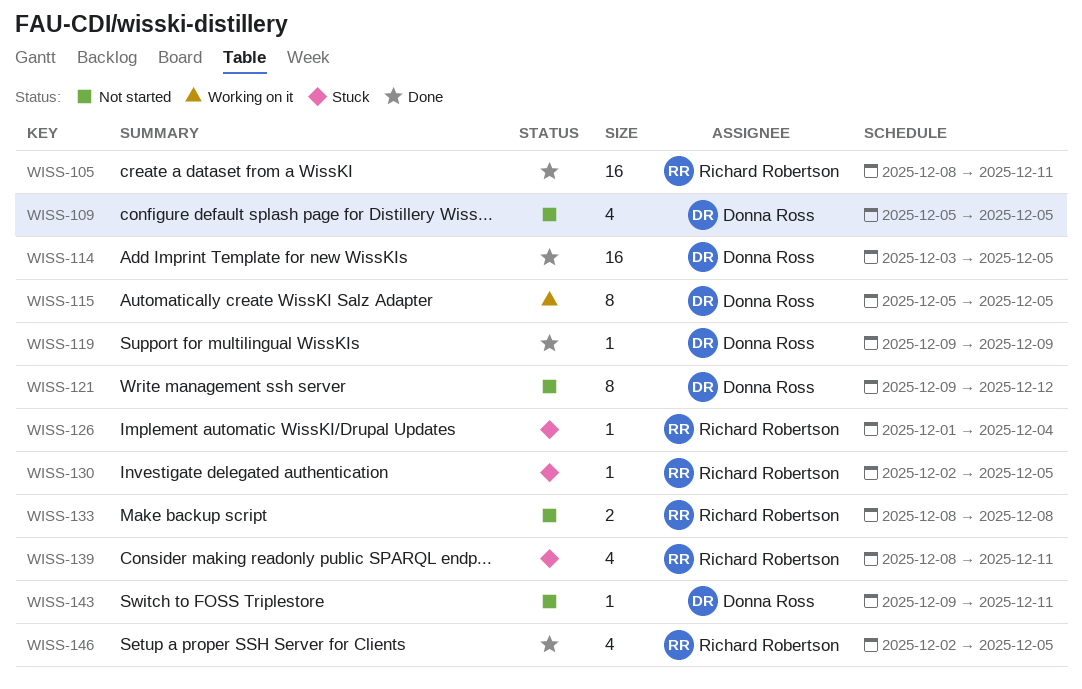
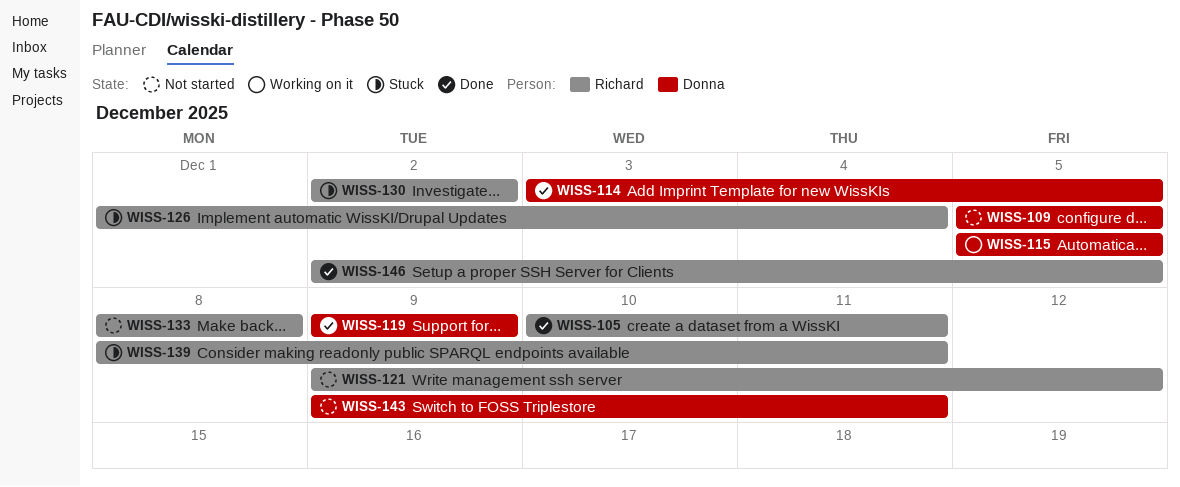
WISS-105, start: Dec 8 -> Dec 10
WISS-121, owner: Donna Ross -> Richard Robertson
WISS-130, due: Dec 5 -> Dec 2

